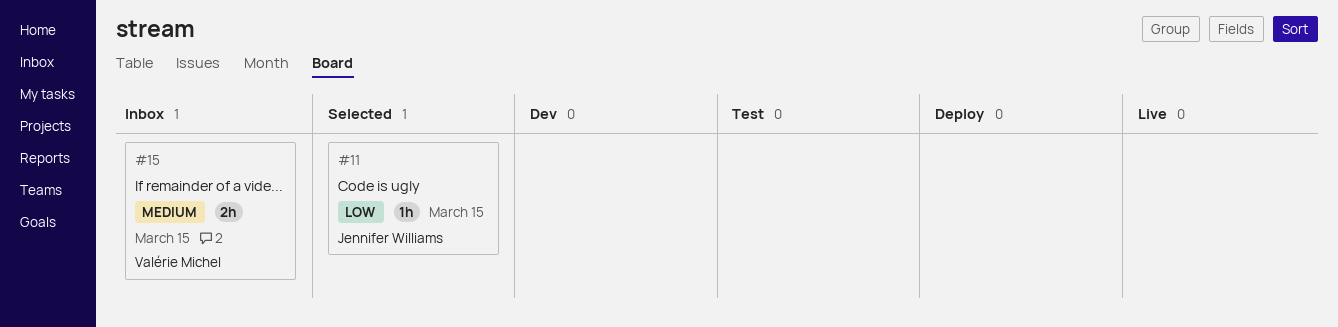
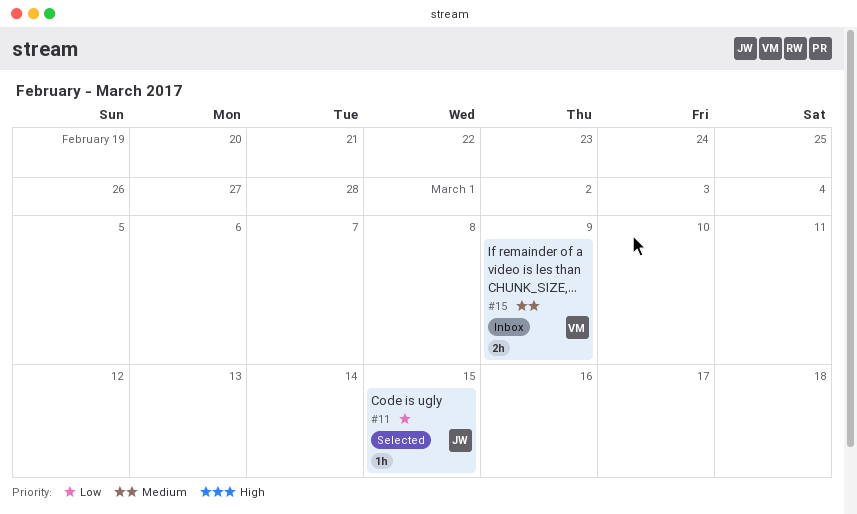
#15, due: Mar 15 -> Mar 9

